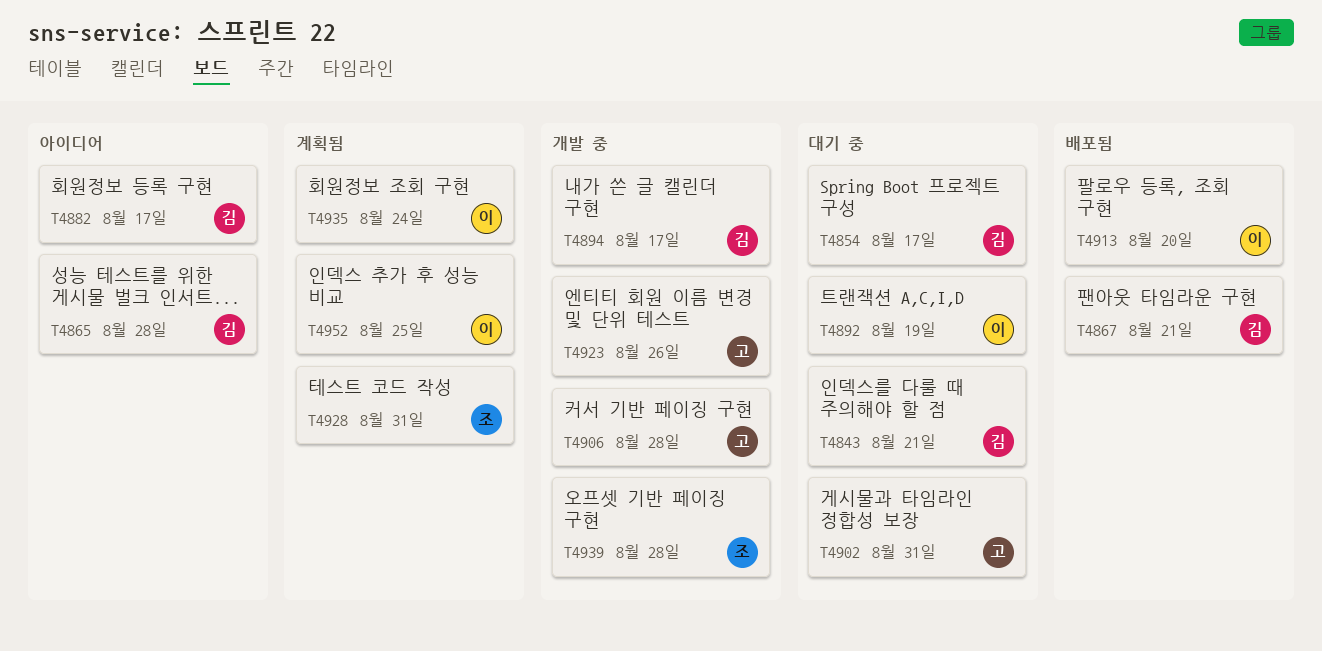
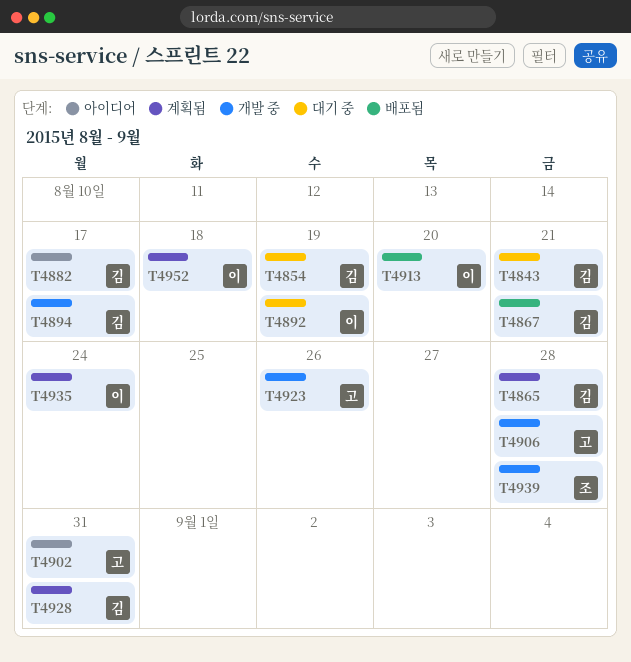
T4854, due: Aug 17 -> Aug 19
T4865, status: 아이디어 -> 계획됨
T4902, status: 대기 중 -> 아이디어
T4928, owner: 조 -> 김
T4952, due: Aug 25 -> Aug 18

